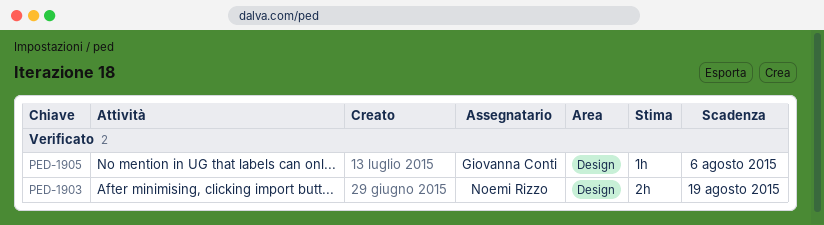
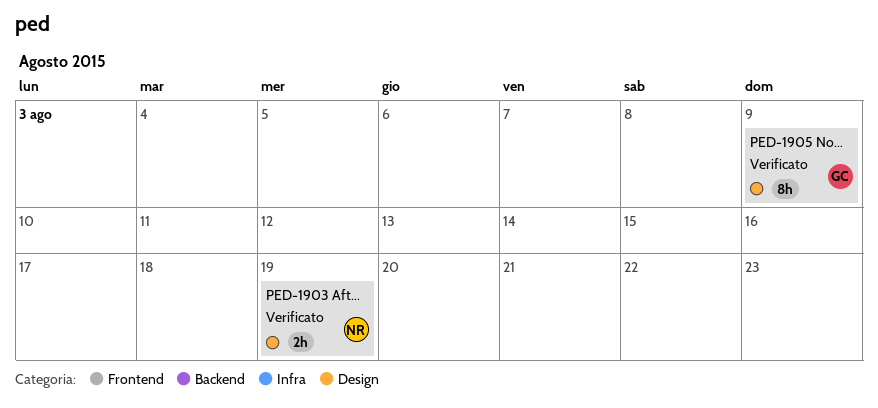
PED-1905, estimate: 1h -> 8h
PED-1905, due: Aug 6 -> Aug 9

